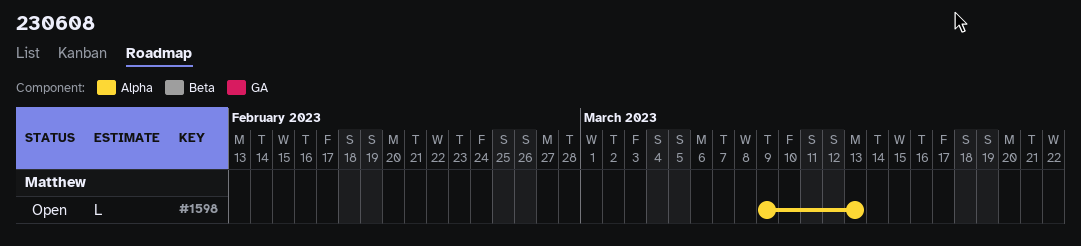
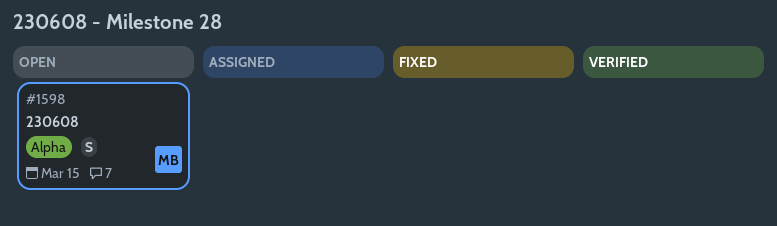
#1598, estimate: L -> S
#1598, due: Mar 13 -> Mar 15

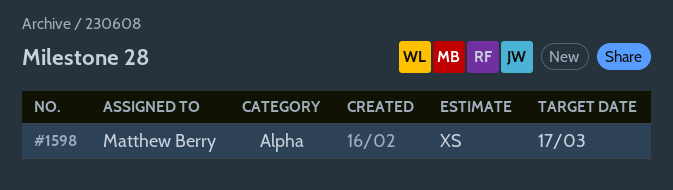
#1598, estimate: S -> XS
#1598, due: Mar 15 -> Mar 17

